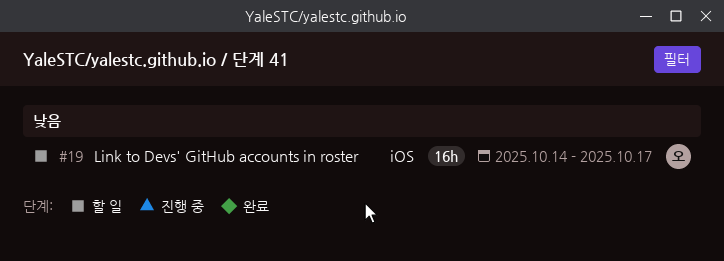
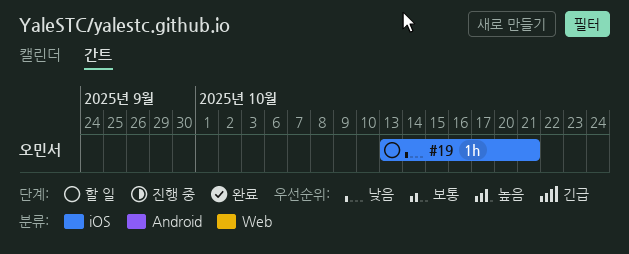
#19, estimate: 16h -> 1h
#19, start: Oct 14 -> Oct 13
#19, due: Oct 17 -> Oct 21

